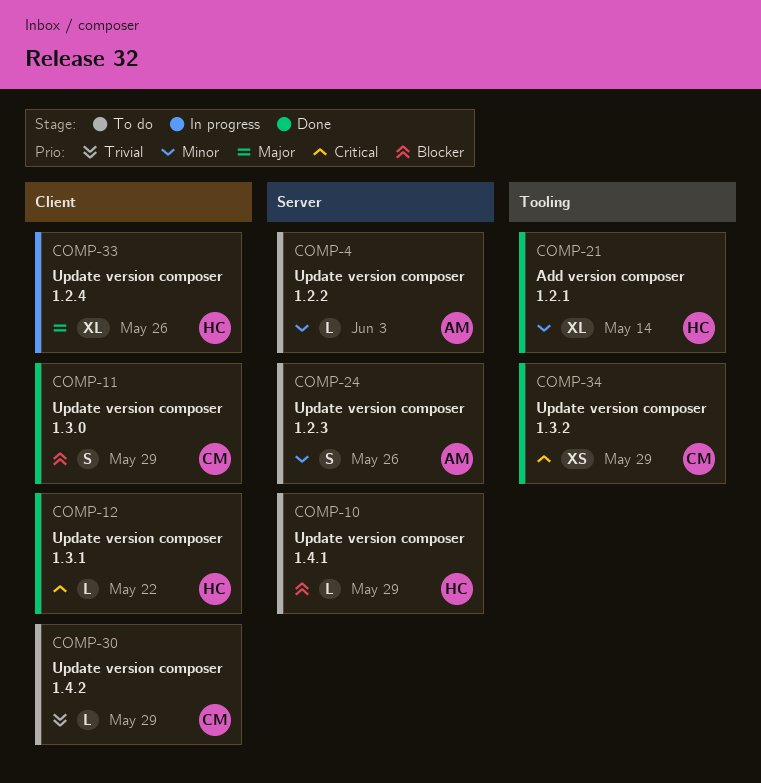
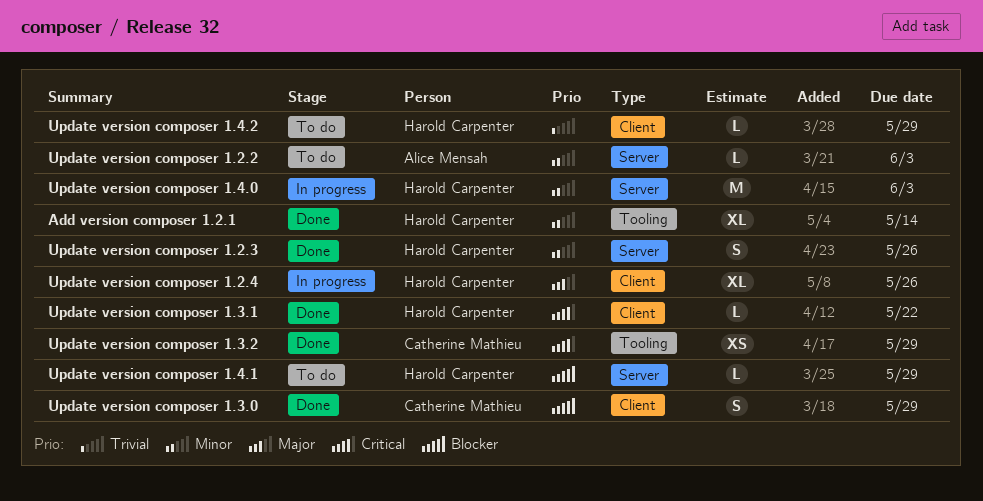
Update version composer 1.2.3, status: To do -> Done
Update version composer 1.2.3, owner: Alice Mensah -> Harold Carpenter
Update version composer 1.4.0: none -> present
Update version composer 1.4.2, owner: Catherine Mathieu -> Harold Carpenter

